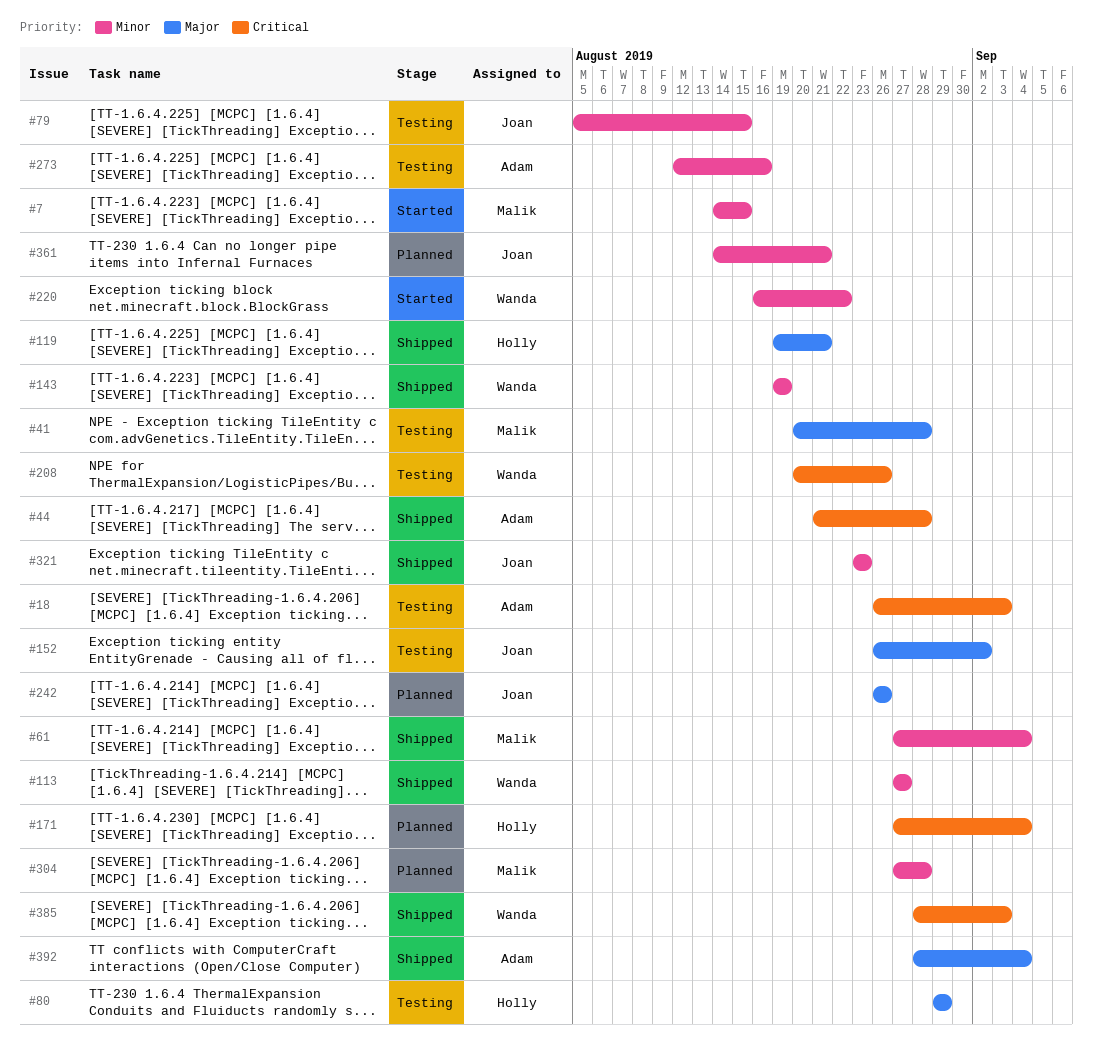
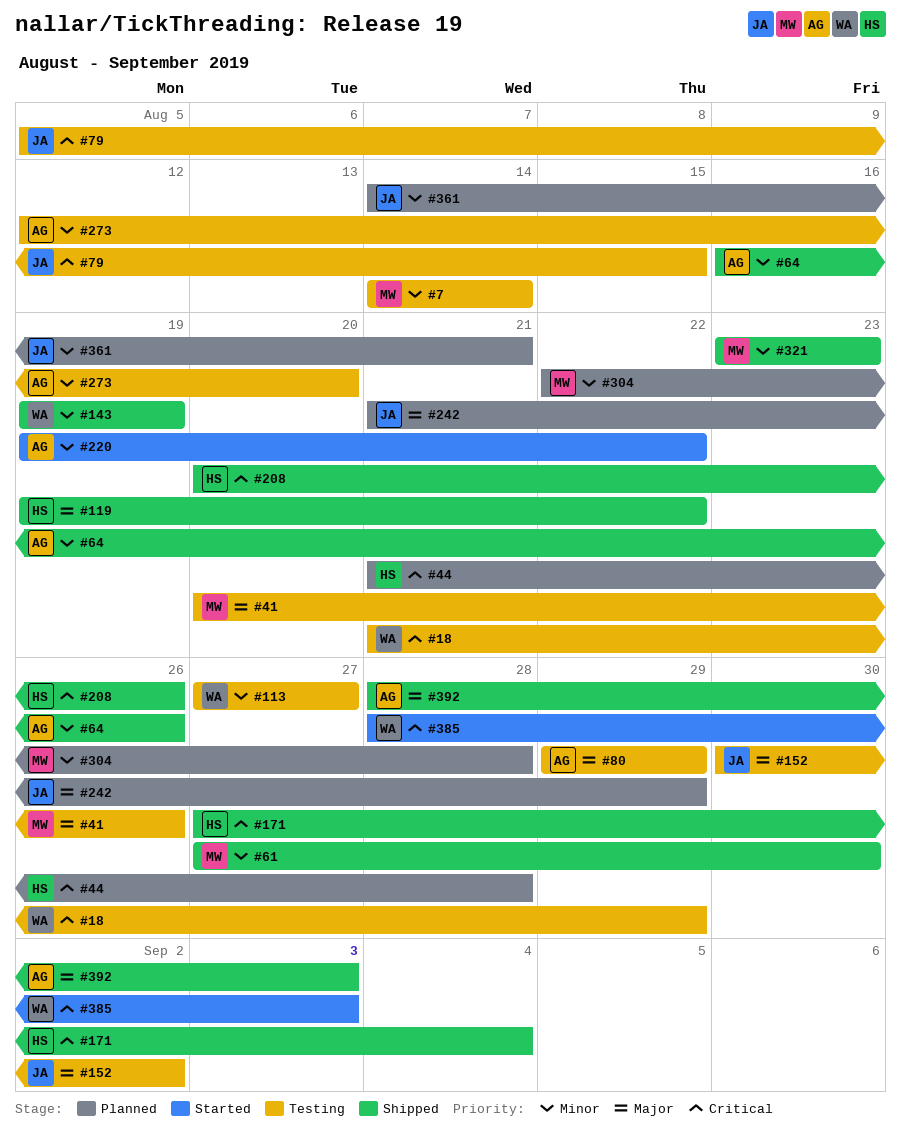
#7, status: Started -> Testing
#7, due: Aug 15 -> Aug 14
#18, owner: Adam -> Wanda
#18, start: Aug 26 -> Aug 21
#18, due: Sep 3 -> Aug 29
#41, due: Aug 28 -> Aug 26
#44, status: Shipped -> Planned
#44, owner: Adam -> Holly
#61, due: Sep 4 -> Aug 30
#64: none -> present
#79, priority: Minor -> Critical
#80, owner: Holly -> Adam
#113, status: Shipped -> Testing
#119, due: Aug 21 -> Aug 22
#152, start: Aug 26 -> Aug 30
#171, status: Planned -> Shipped
#208, status: Testing -> Shipped
#208, owner: Wanda -> Holly
#220, owner: Wanda -> Adam
#220, start: Aug 16 -> Aug 19
#242, start: Aug 26 -> Aug 21
#242, due: Aug 26 -> Aug 29
#273, due: Aug 16 -> Aug 20
#304, start: Aug 27 -> Aug 22
#321, owner: Joan -> Malik
#385, status: Shipped -> Started
#392, due: Sep 4 -> Sep 3

